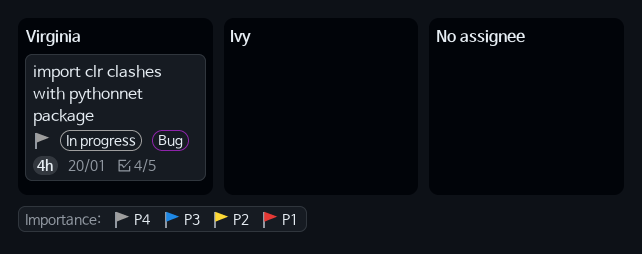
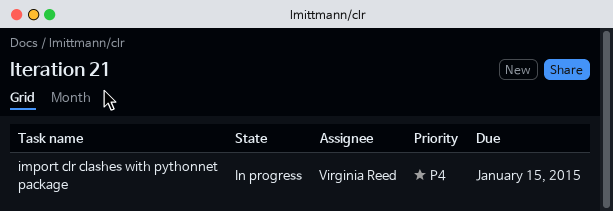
import clr clashes with pythonnet package, due: Jan 20 -> Jan 15

